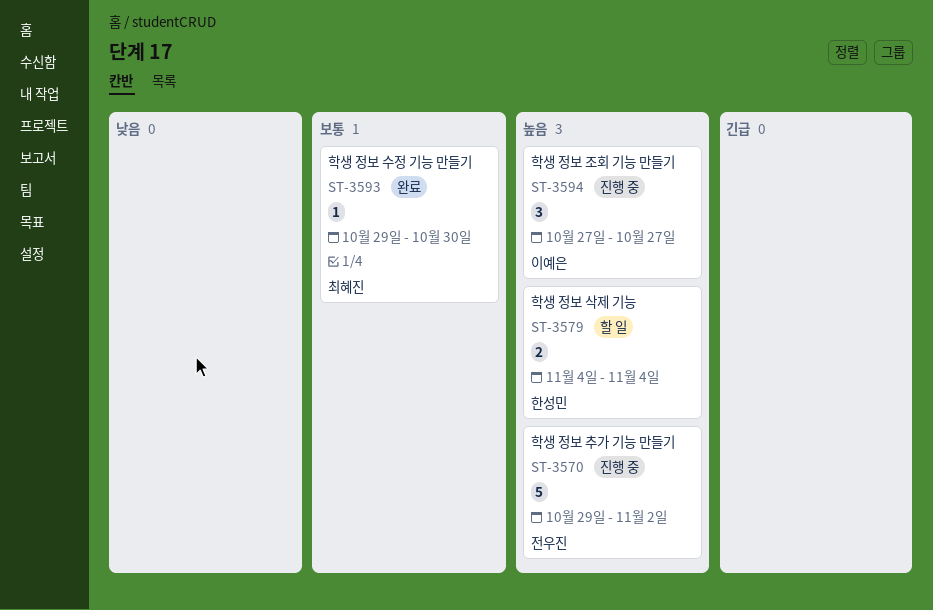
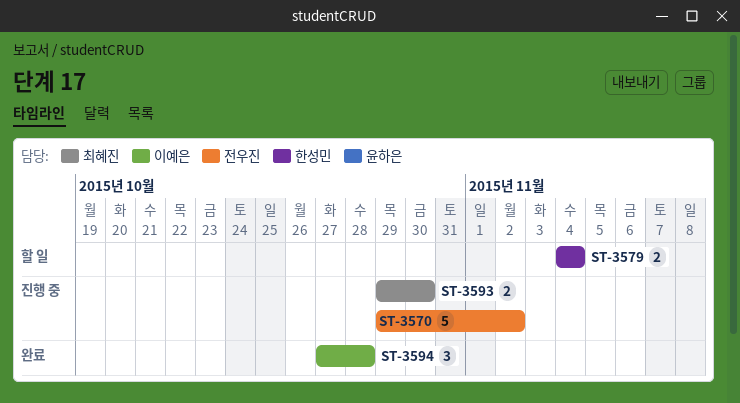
ST-3593, status: 완료 -> 진행 중
ST-3593, estimate: 1 -> 2
ST-3594, status: 진행 중 -> 완료
ST-3594, due: Oct 27 -> Oct 28

